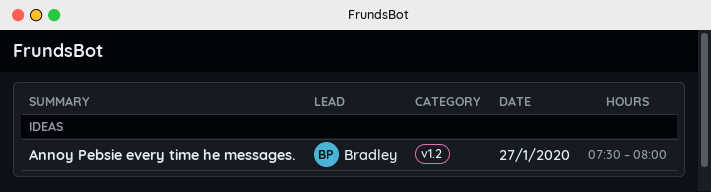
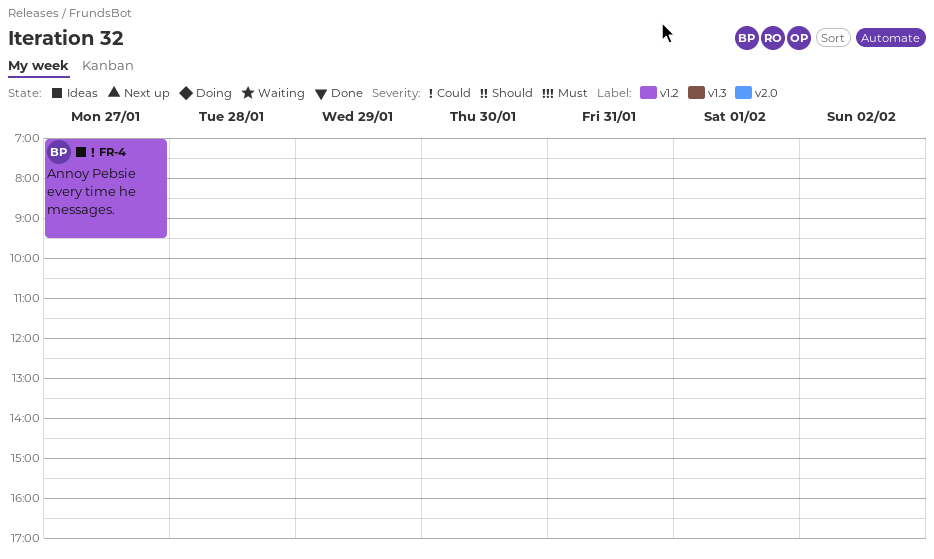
Annoy Pebsie every time he messages., begins: 07:30 -> 07:00
Annoy Pebsie every time he messages., ends: 08:00 -> 09:30

